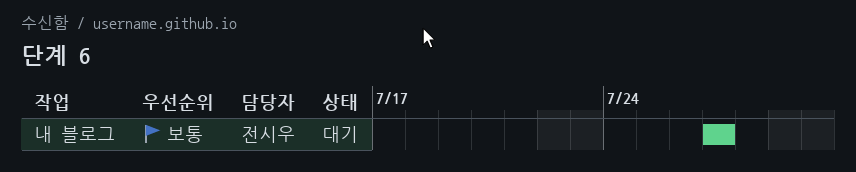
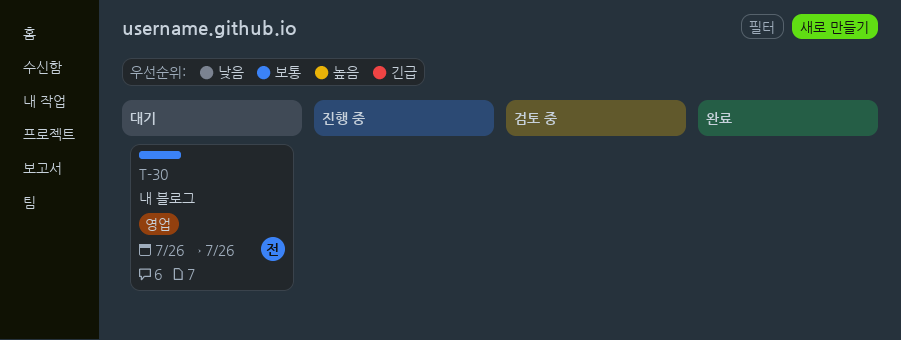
내 블로그, start: Jul 27 -> Jul 26
내 블로그, due: Jul 27 -> Jul 26

